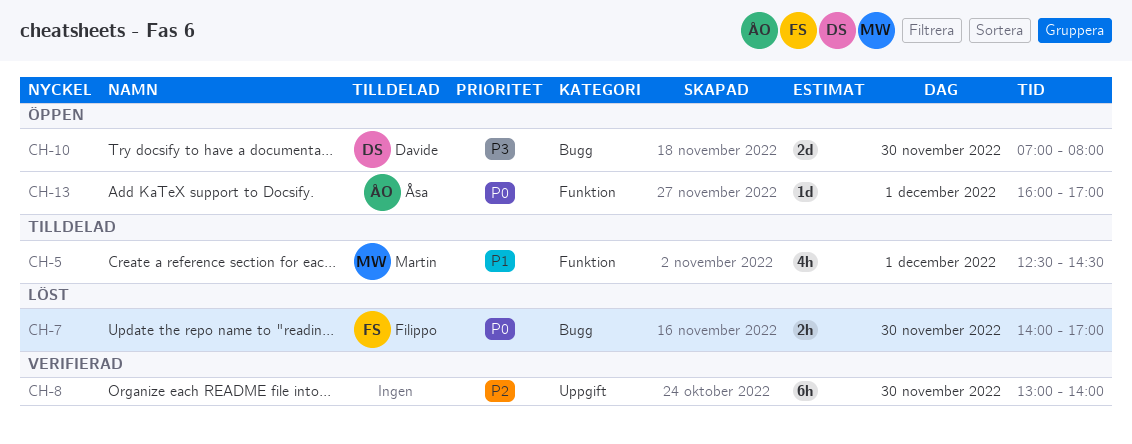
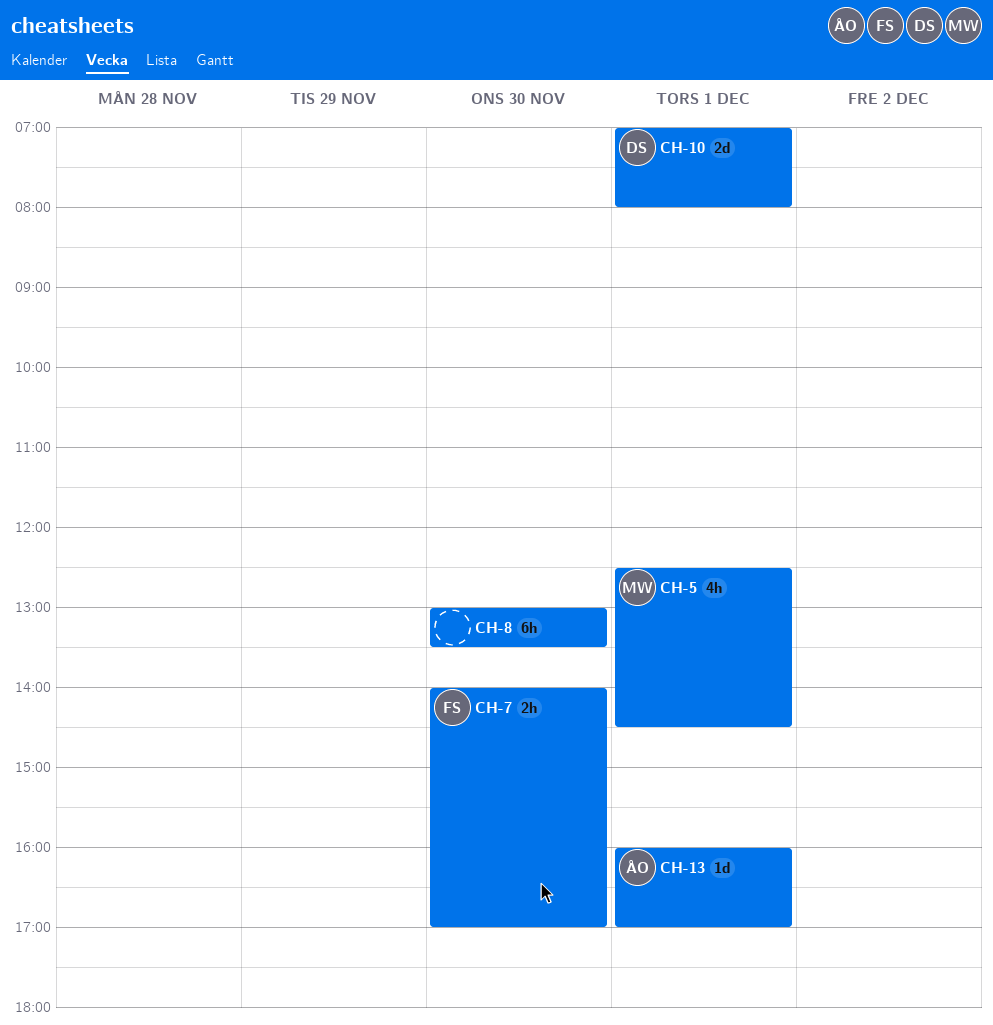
CH-8, ends: 14:00 -> 13:30
CH-10, day: Nov 30 -> Dec 1

